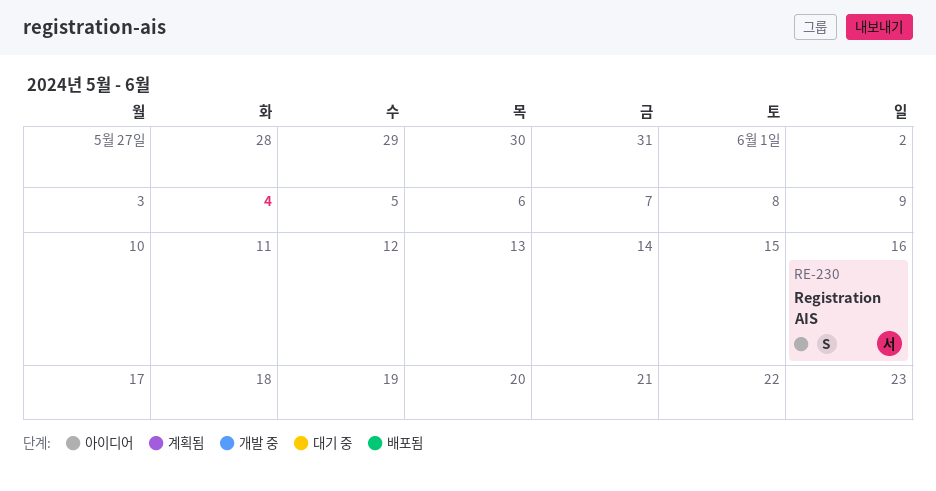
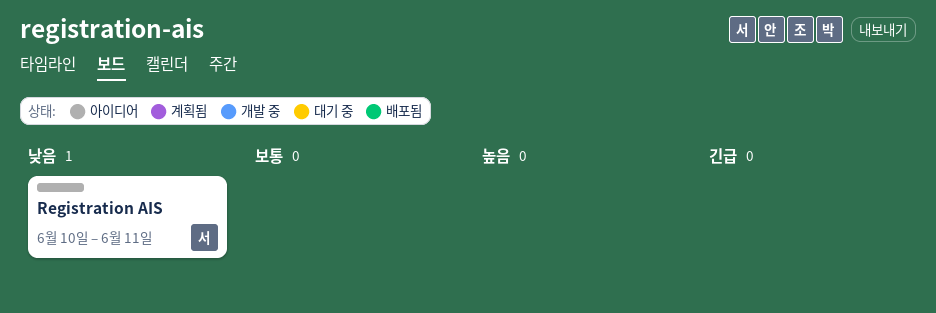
Registration AIS, due: Jun 16 -> Jun 11

